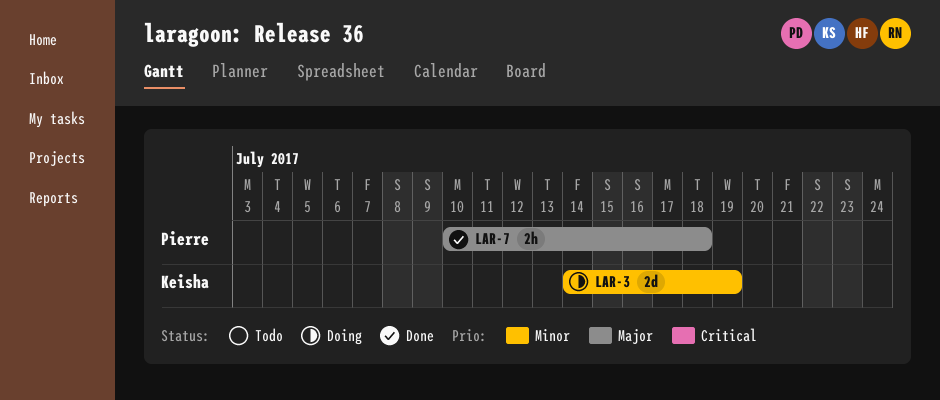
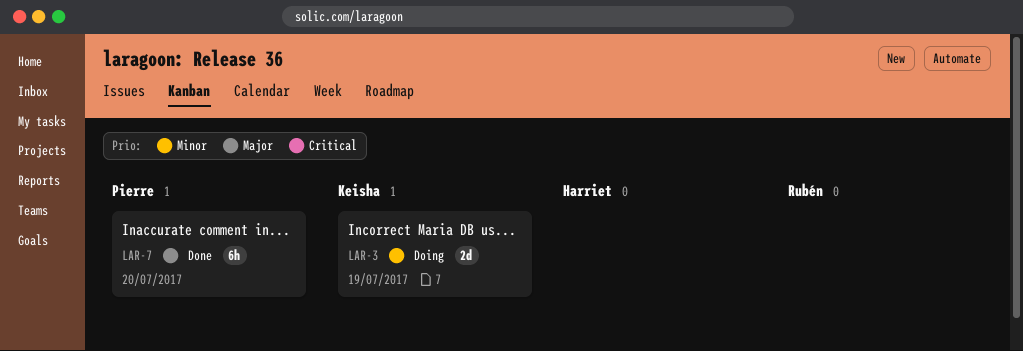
LAR-7, estimate: 2h -> 6h
LAR-7, due: Jul 18 -> Jul 20

